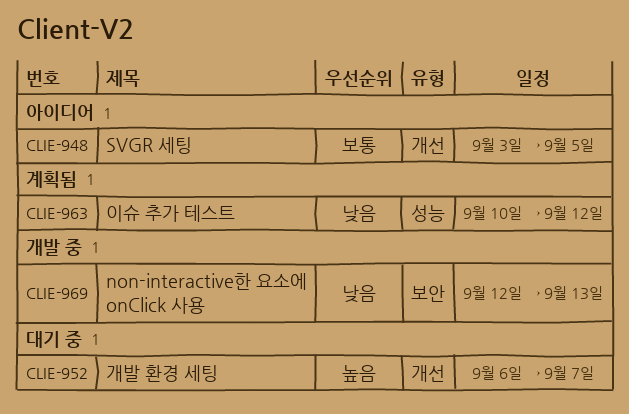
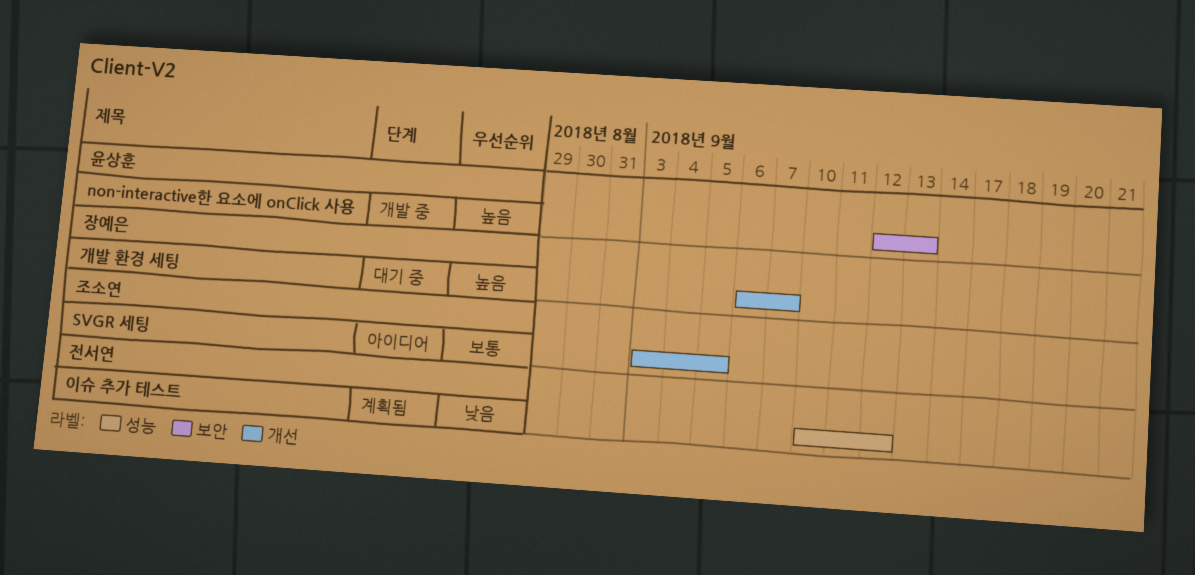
non-interactive한 요소에 onClick 사용, priority: 낮음 -> 높음

